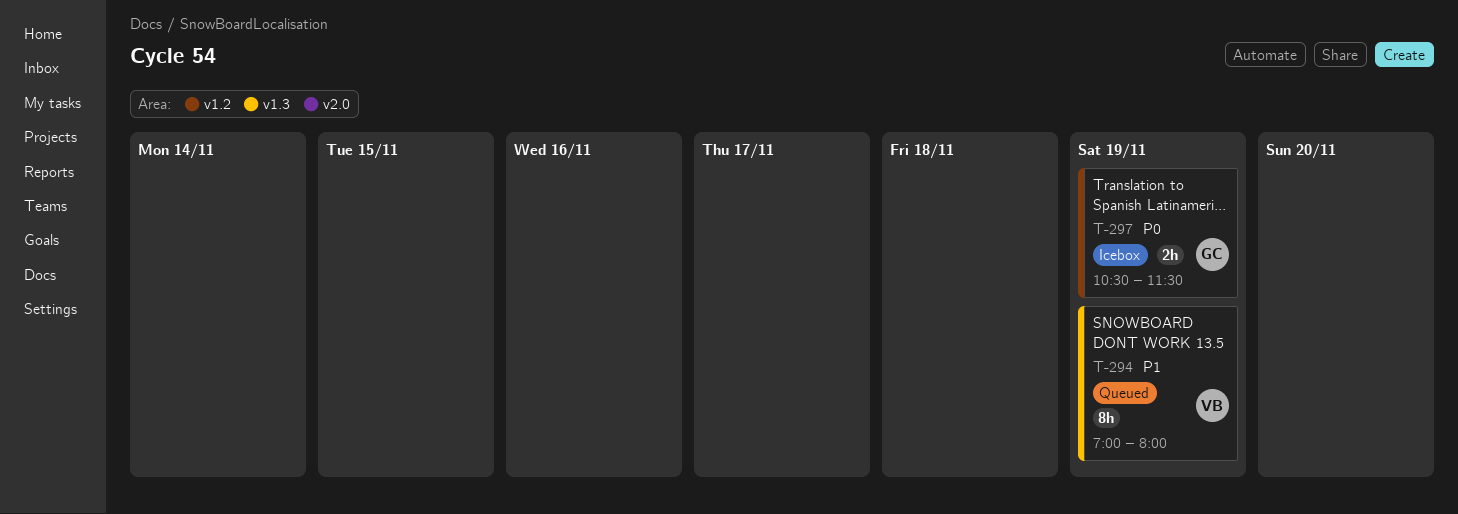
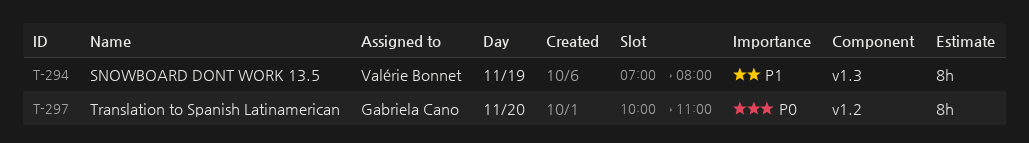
T-297, estimate: 2h -> 8h
T-297, day: Nov 19 -> Nov 20
T-297, begins: 10:30 -> 10:00
T-297, ends: 11:30 -> 11:00

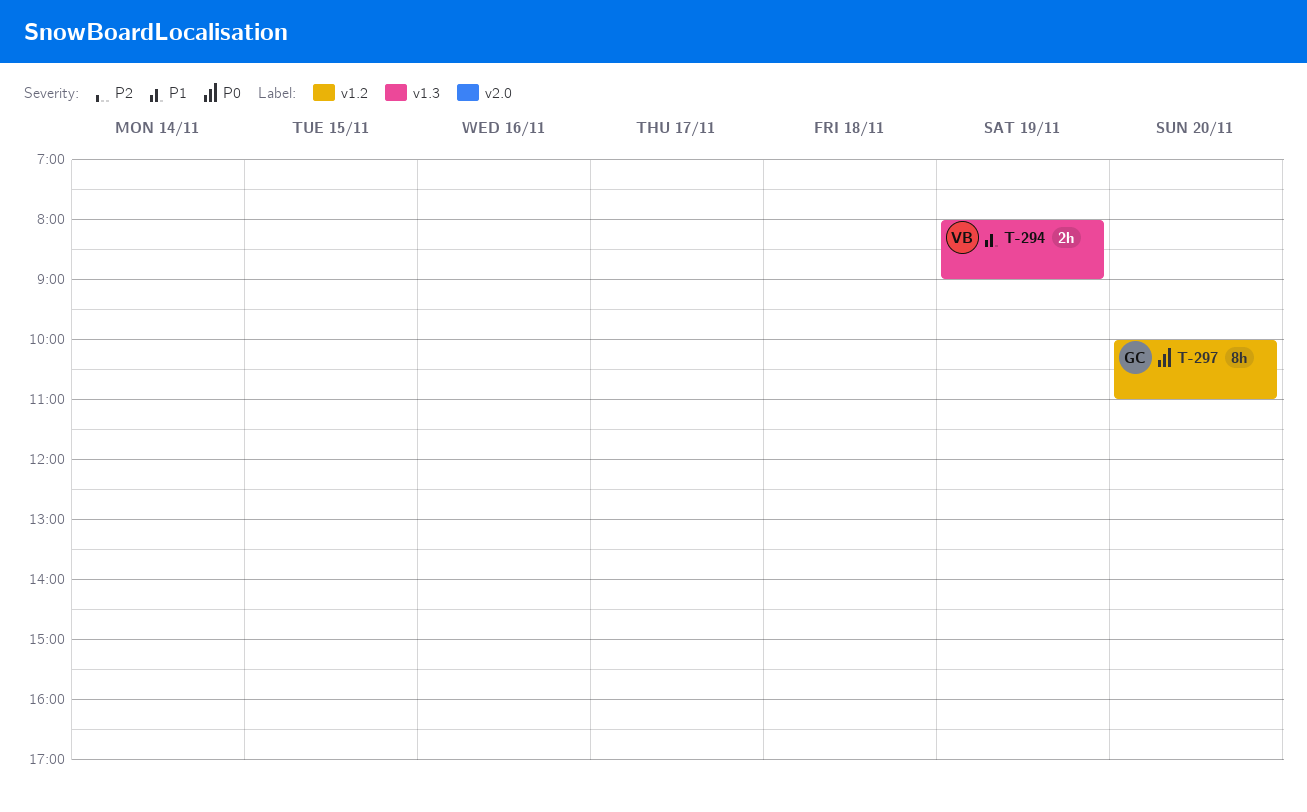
T-294, estimate: 8h -> 2h
T-294, begins: 07:00 -> 08:00
T-294, ends: 08:00 -> 09:00

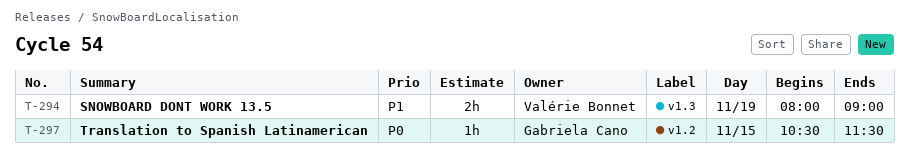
T-297, estimate: 8h -> 1h
T-297, day: Nov 20 -> Nov 15
T-297, begins: 10:00 -> 10:30
T-297, ends: 11:00 -> 11:30

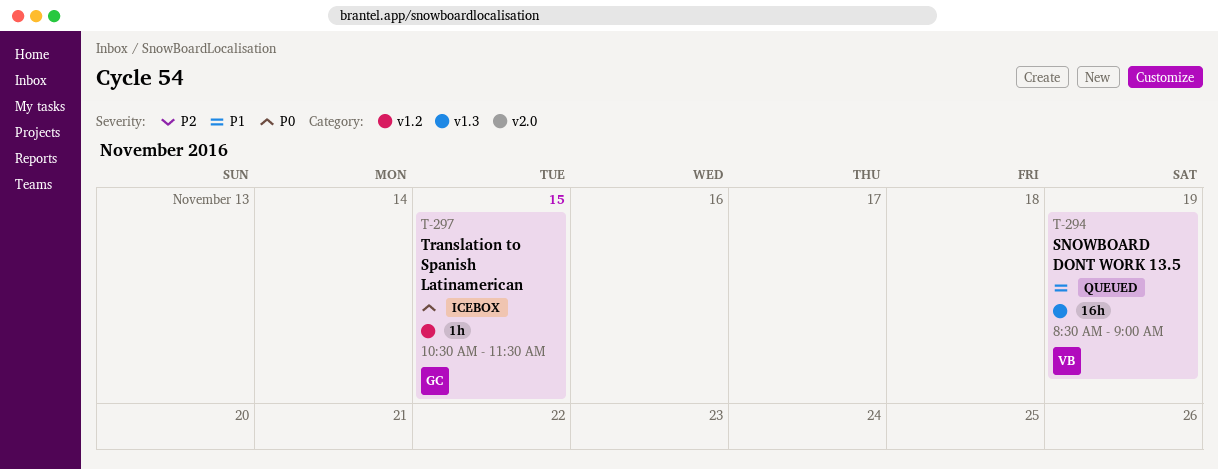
T-294, estimate: 2h -> 16h
T-294, begins: 08:00 -> 08:30

